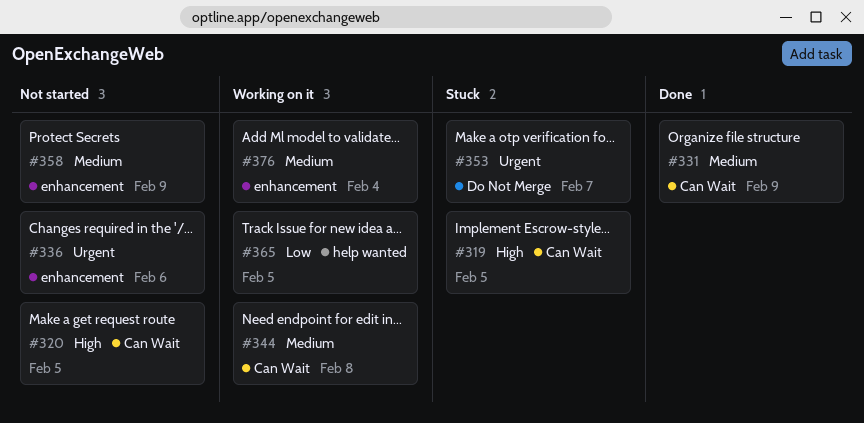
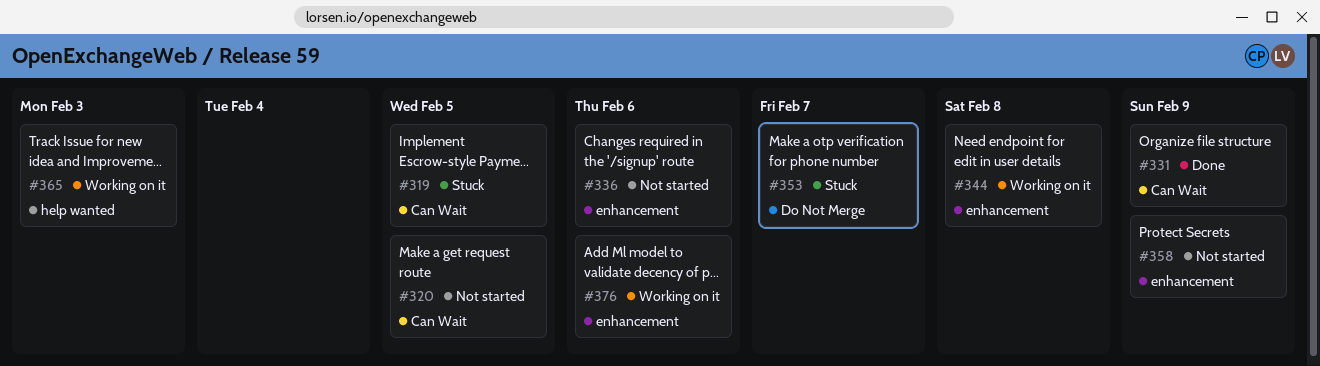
#344, label: Can Wait -> enhancement
#365, due: Feb 5 -> Feb 3
#376, due: Feb 4 -> Feb 6

